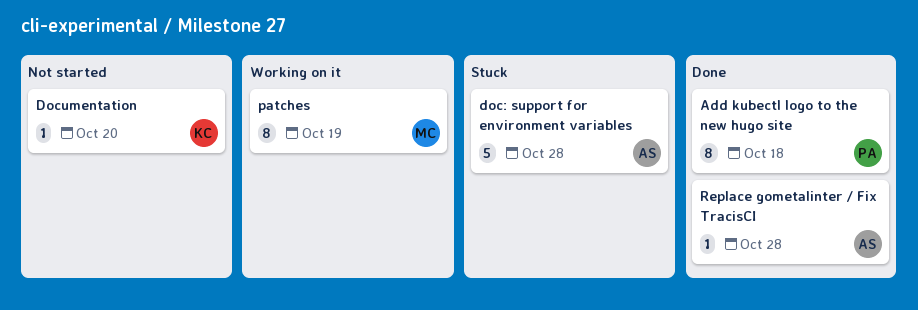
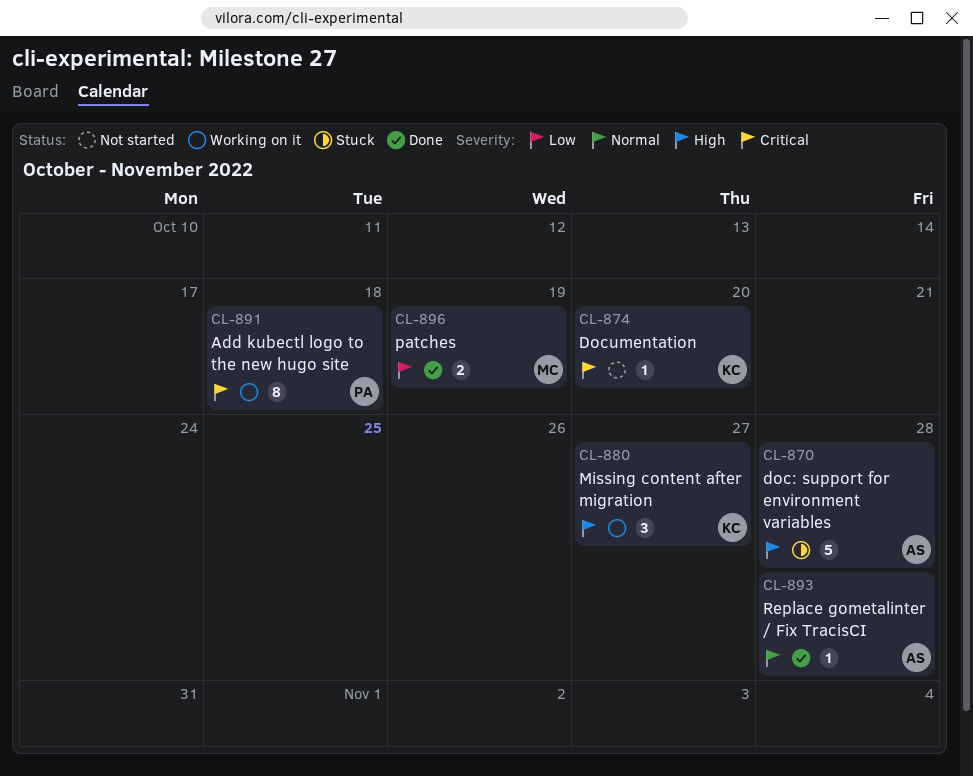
Add kubectl logo to the new hugo site, status: Done -> Working on it
Missing content after migration: none -> present
patches, status: Working on it -> Done
patches, estimate: 8 -> 2

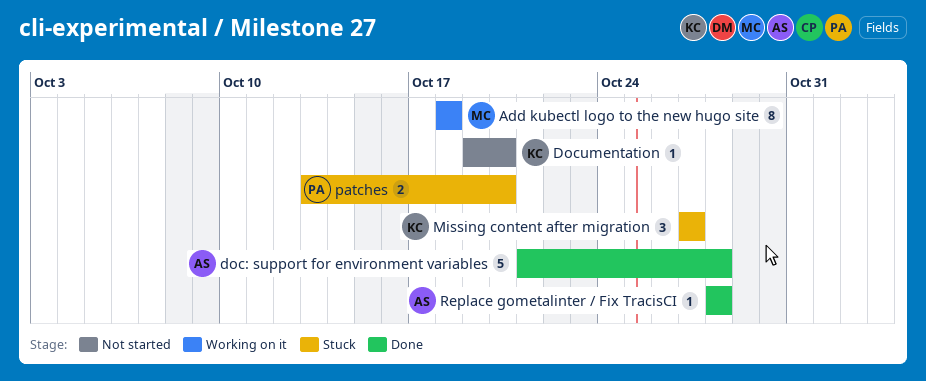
Add kubectl logo to the new hugo site, owner: PA -> MC
doc: support for environment variables, status: Stuck -> Done
Missing content after migration, status: Working on it -> Stuck
patches, status: Done -> Stuck
patches, owner: MC -> PA
patches, due: Oct 19 -> Oct 20

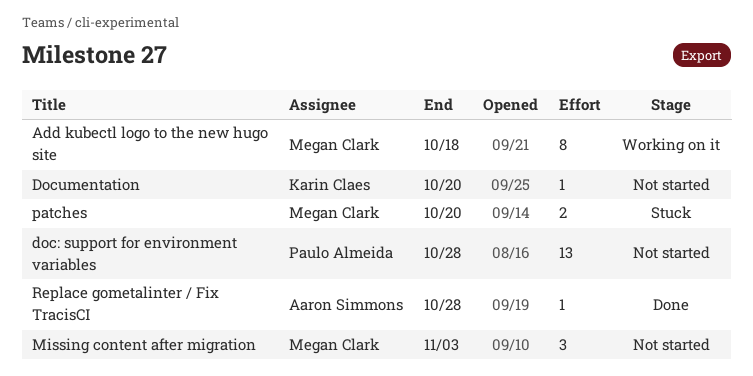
doc: support for environment variables, status: Done -> Not started
doc: support for environment variables, owner: Aaron Simmons -> Paulo Almeida
doc: support for environment variables, estimate: 5 -> 13
Missing content after migration, status: Stuck -> Not started
Missing content after migration, owner: Karin Claes -> Megan Clark
Missing content after migration, due: Oct 27 -> Nov 3
patches, owner: Paulo Almeida -> Megan Clark

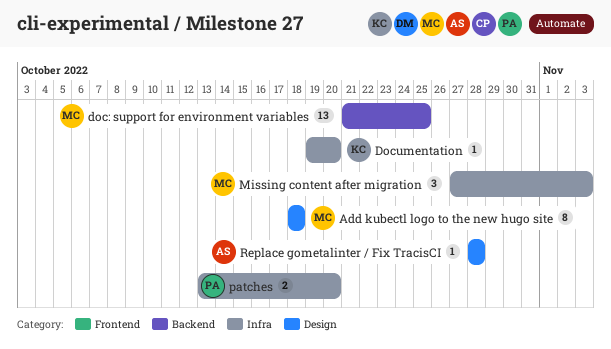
doc: support for environment variables, owner: Paulo Almeida -> Megan Clark
doc: support for environment variables, due: Oct 28 -> Oct 25
patches, owner: Megan Clark -> Paulo Almeida

